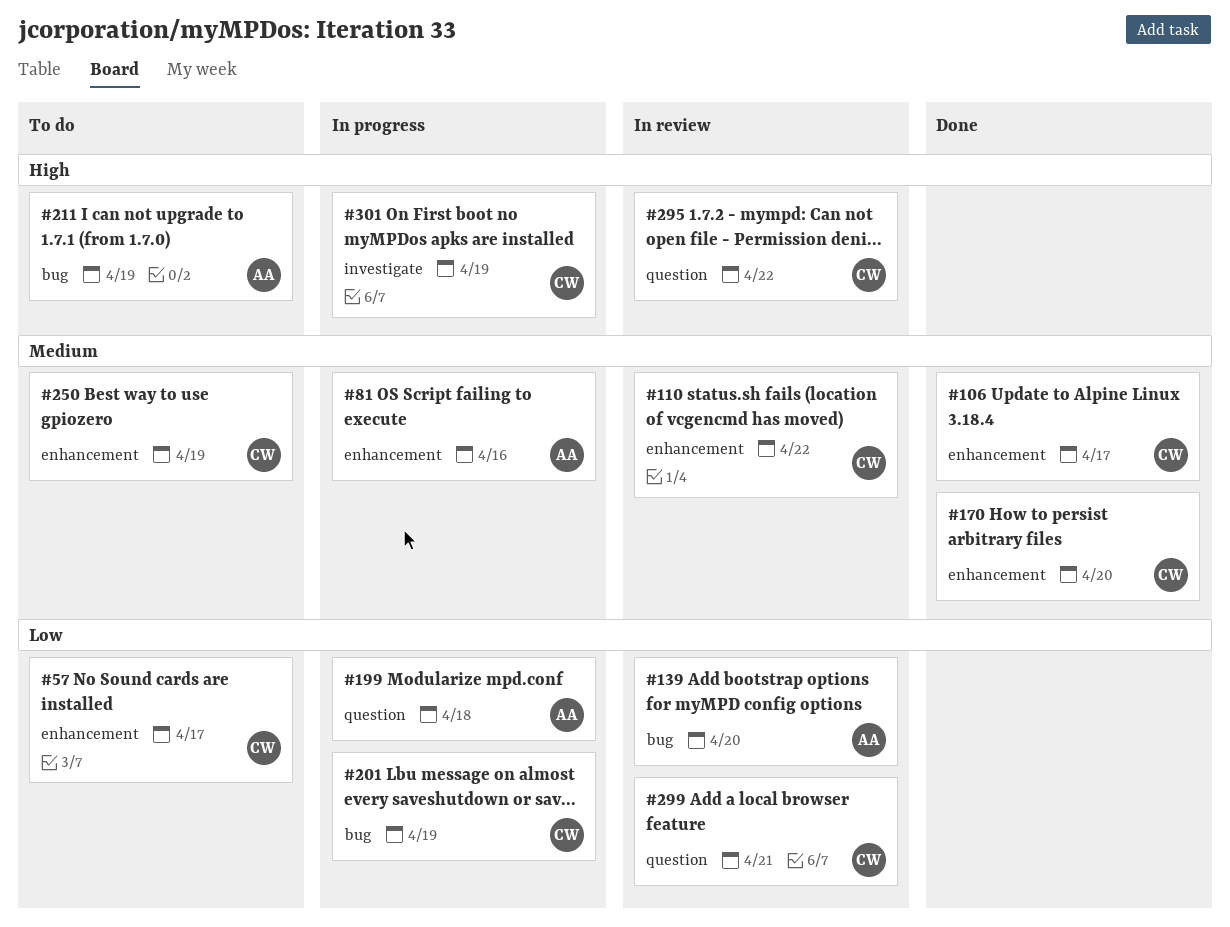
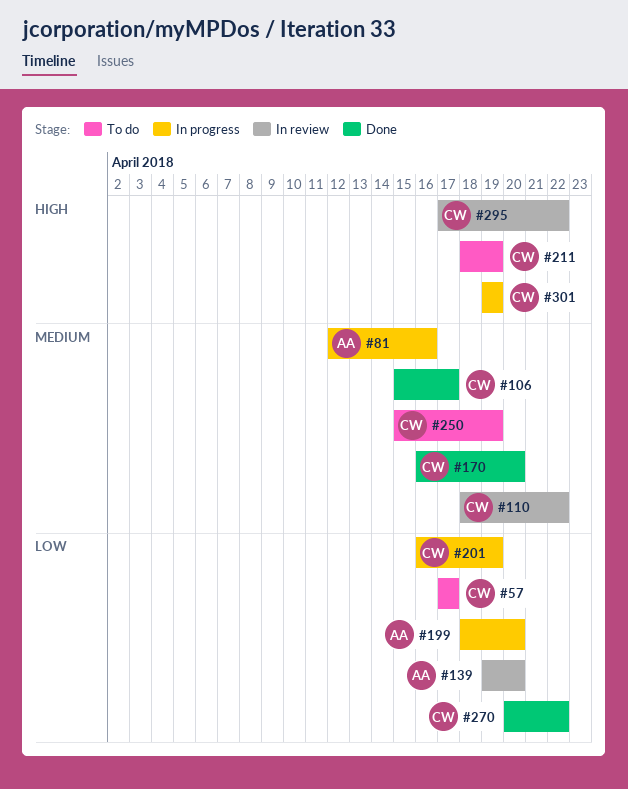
#199, due: Apr 18 -> Apr 20
#211, owner: AA -> CW
#270: none -> present
#299: present -> none

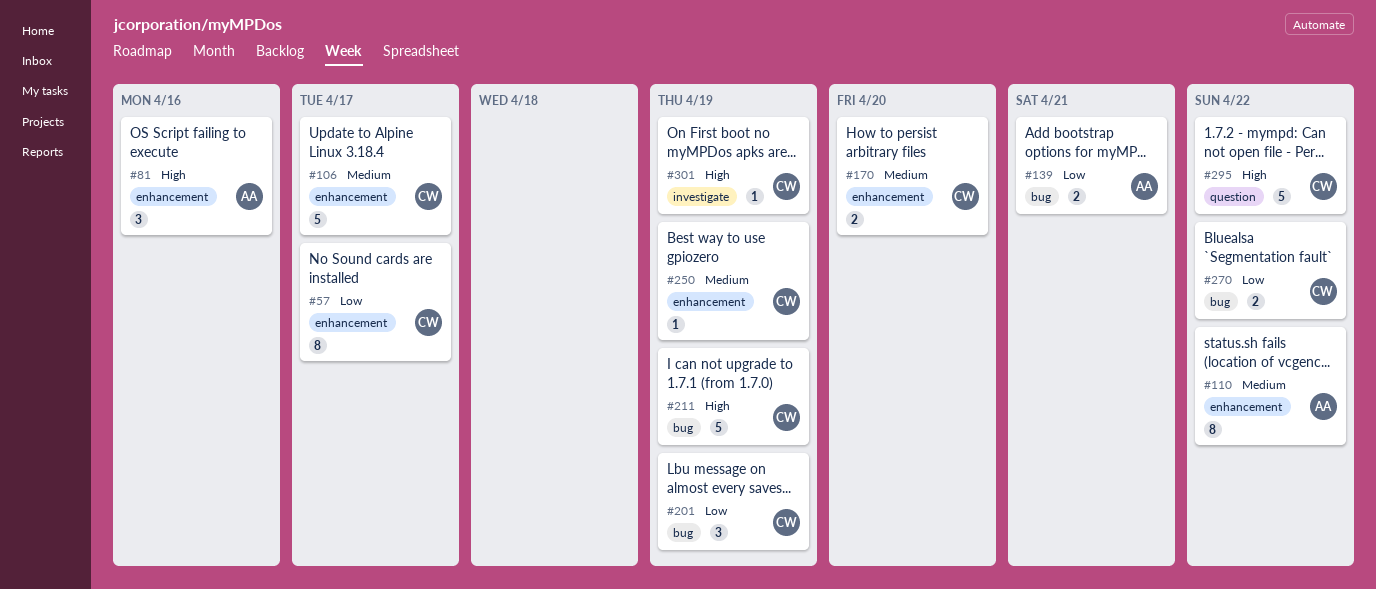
#81, priority: Medium -> High
#110, owner: CW -> AA
#139, due: Apr 20 -> Apr 21
#199: present -> none

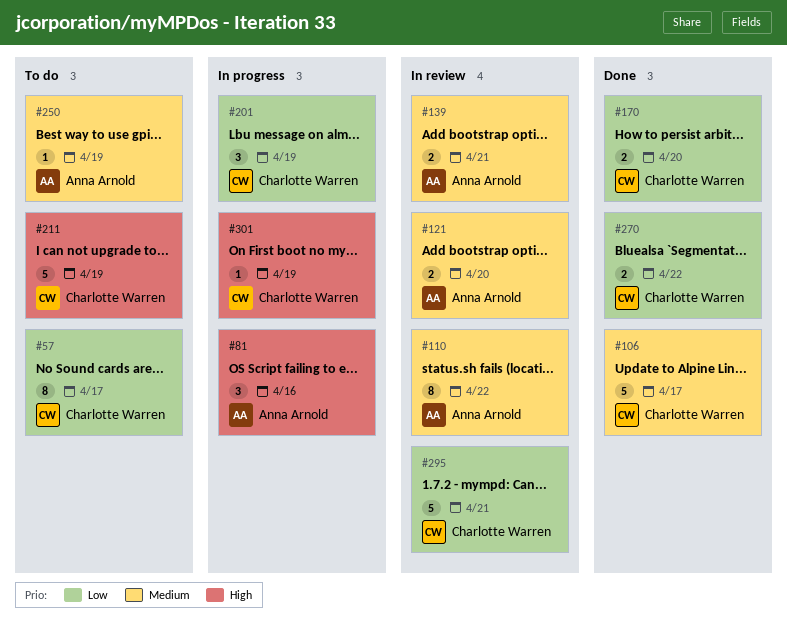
#121: none -> present
#139, priority: Low -> Medium
#170, priority: Medium -> Low
#250, owner: Charlotte Warren -> Anna Arnold
#295, priority: High -> Low
#295, due: Apr 22 -> Apr 21

